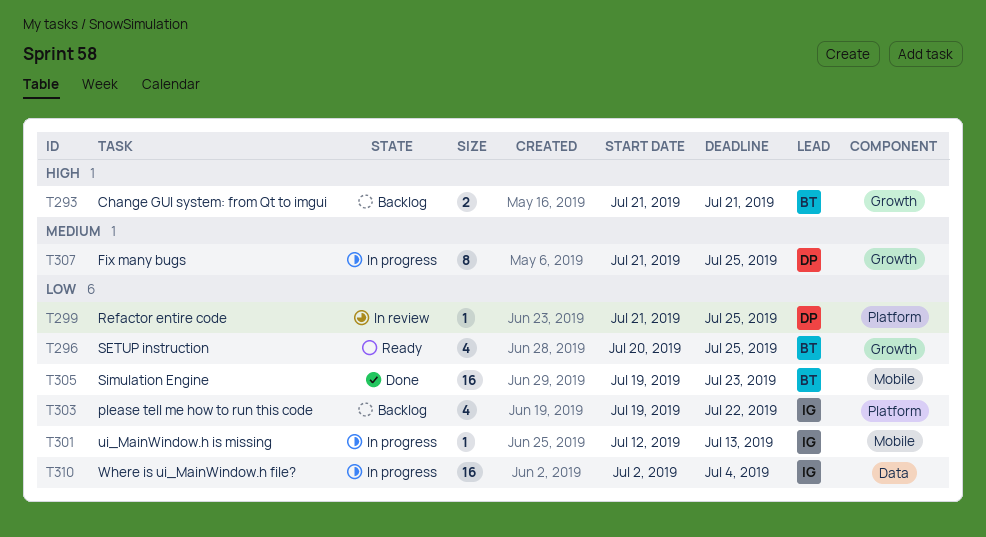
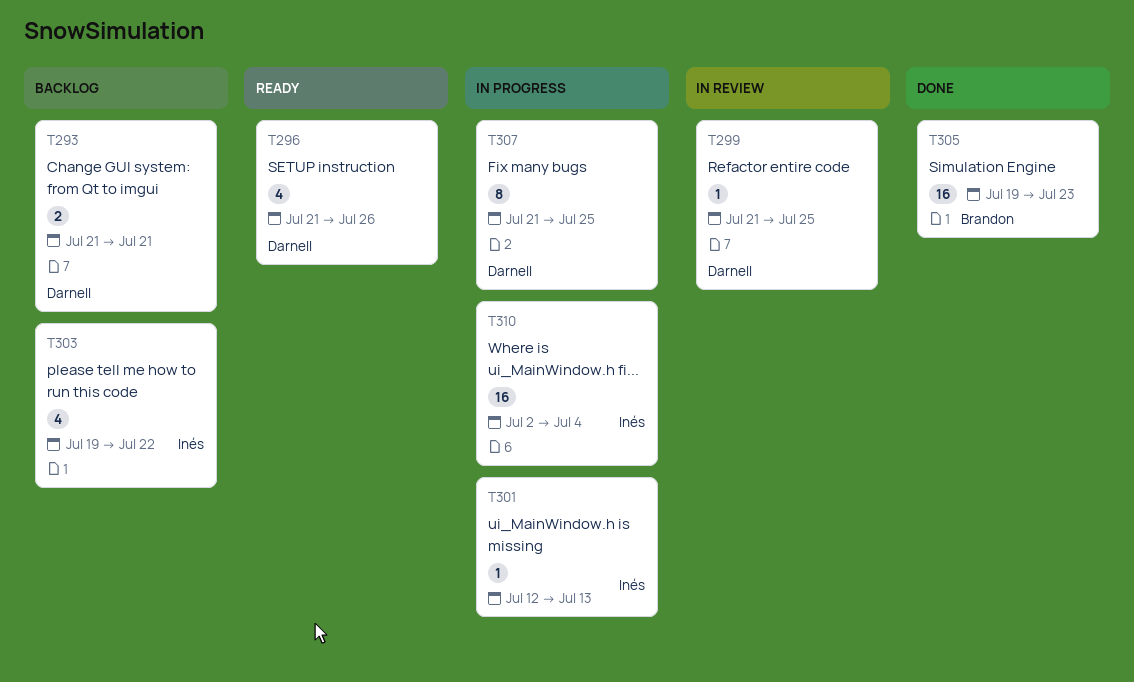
T293, owner: Brandon -> Darnell
T296, owner: Brandon -> Darnell
T296, start: Jul 20 -> Jul 21
T296, due: Jul 25 -> Jul 26

